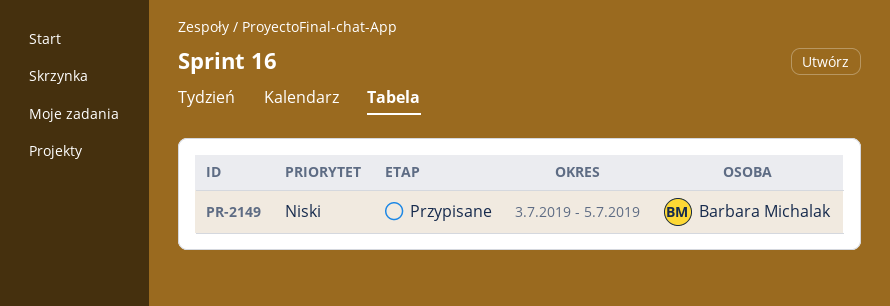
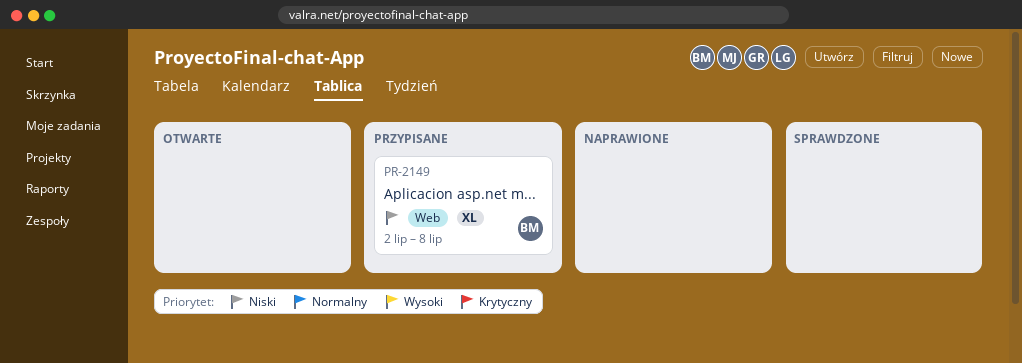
PR-2149, start: Jul 3 -> Jul 2
PR-2149, due: Jul 5 -> Jul 8

